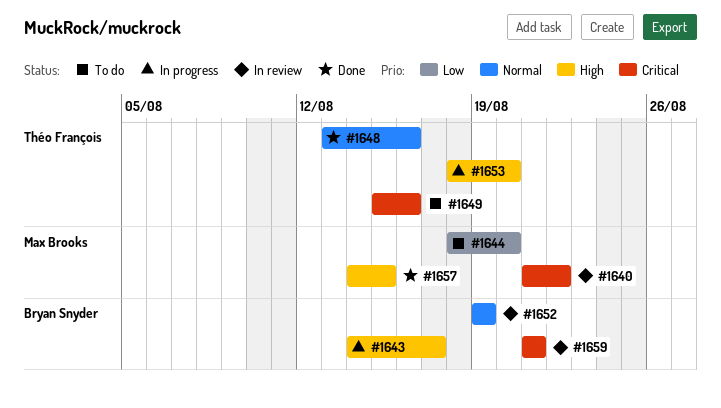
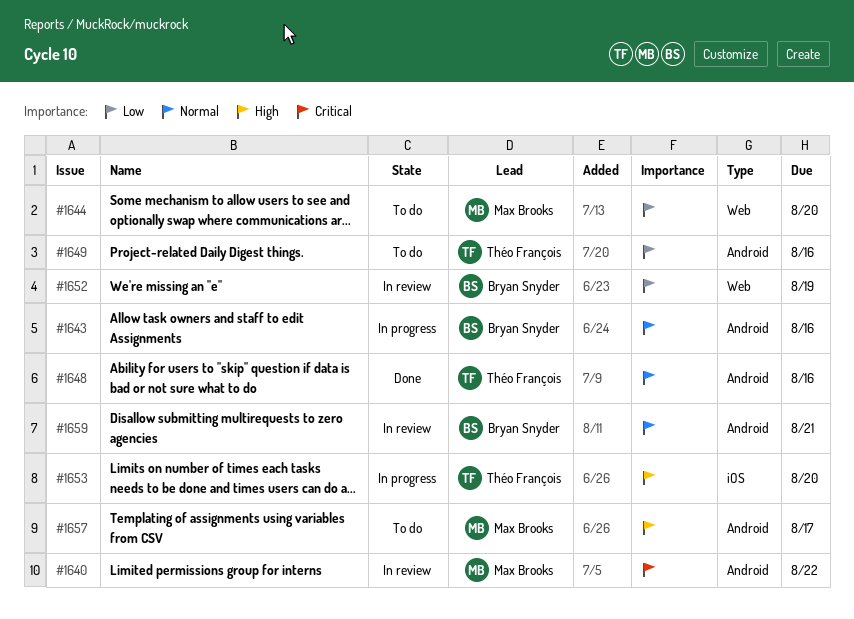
#1643, priority: High -> Normal
#1643, due: Aug 17 -> Aug 16
#1649, priority: Critical -> Low
#1652, priority: Normal -> Low
#1657, status: Done -> To do
#1657, due: Aug 15 -> Aug 17
#1659, priority: Critical -> Normal

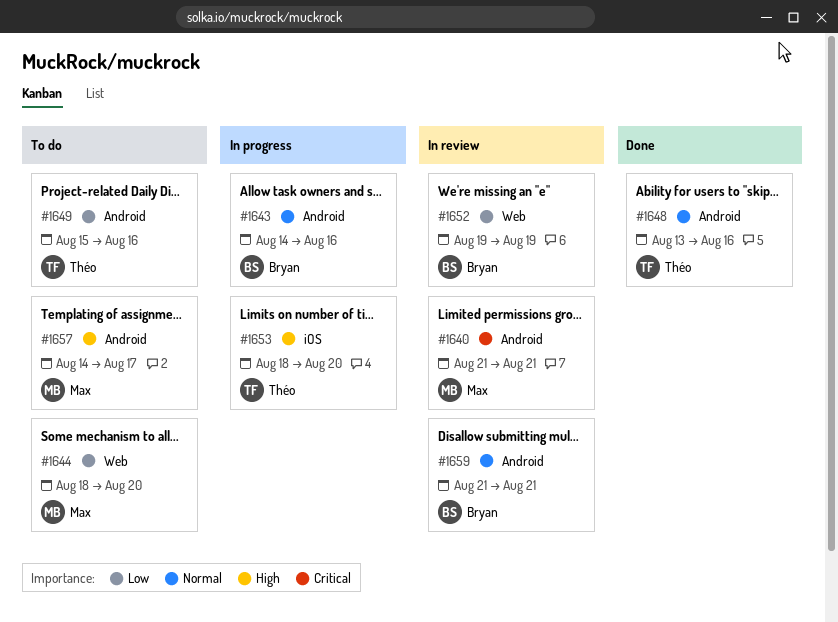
#1640, due: Aug 22 -> Aug 21

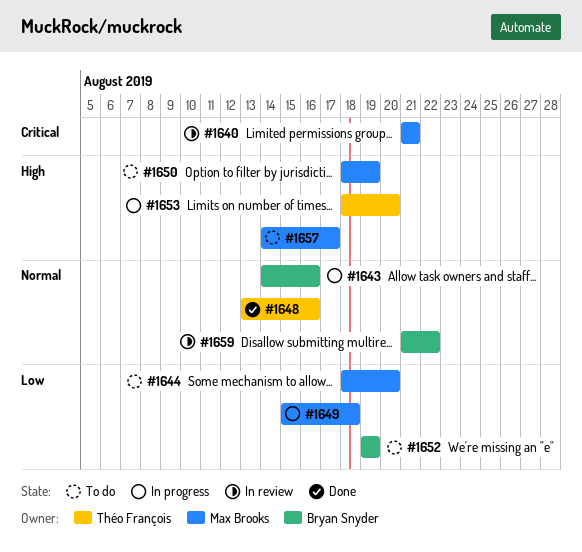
#1649, status: To do -> In progress
#1649, owner: Théo François -> Max Brooks
#1649, due: Aug 16 -> Aug 18
#1650: none -> present
#1652, status: In review -> To do
#1659, due: Aug 21 -> Aug 22

